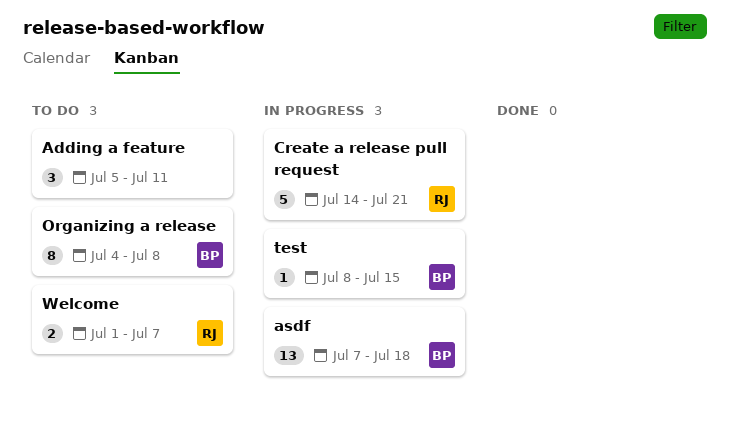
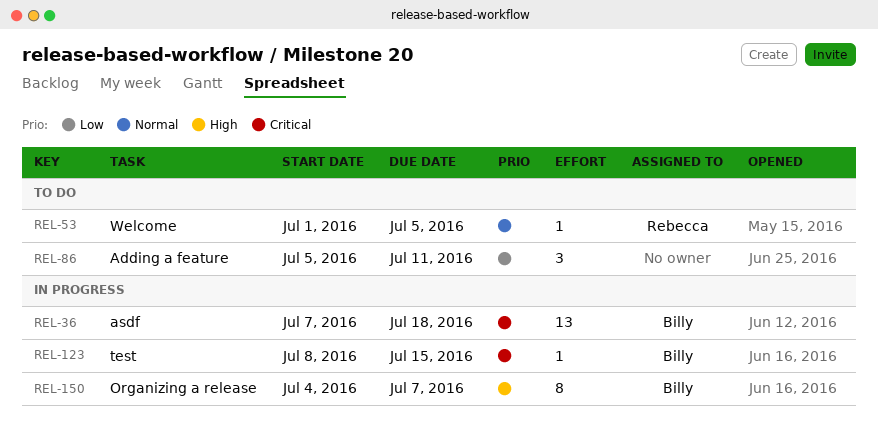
Create a release pull request: present -> none
Organizing a release, status: To do -> In progress
Organizing a release, due: Jul 8 -> Jul 7
Welcome, estimate: 2 -> 1
Welcome, due: Jul 7 -> Jul 5

